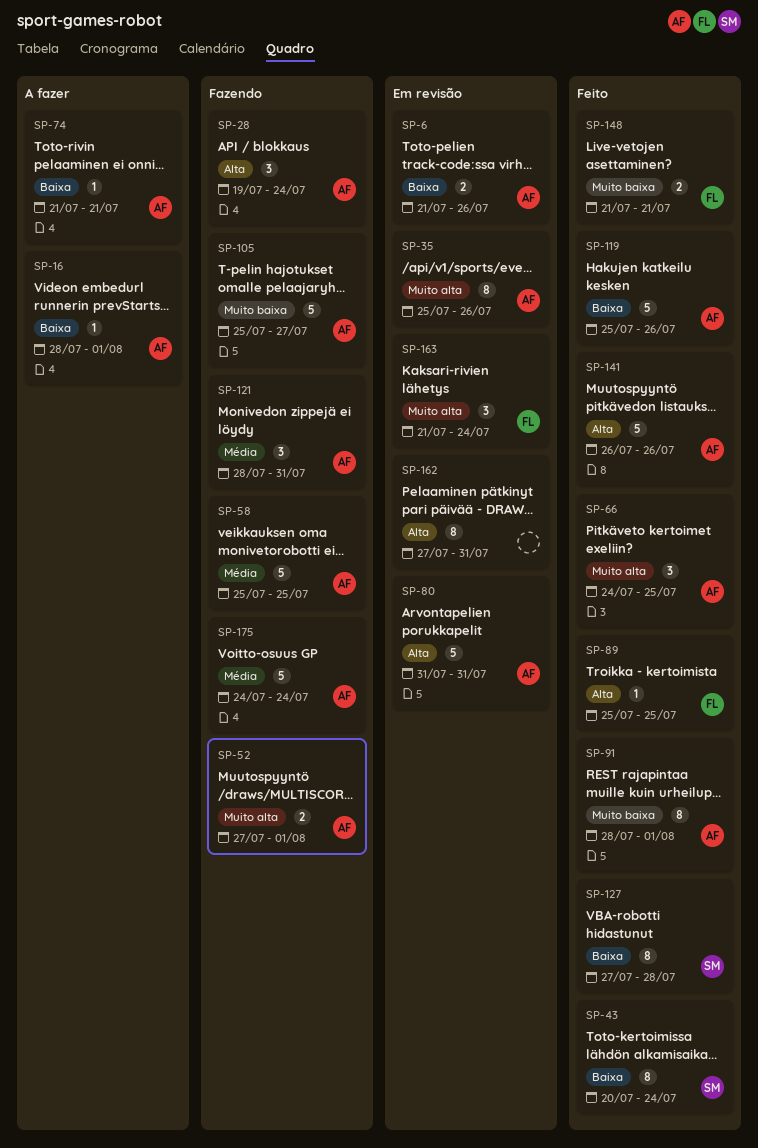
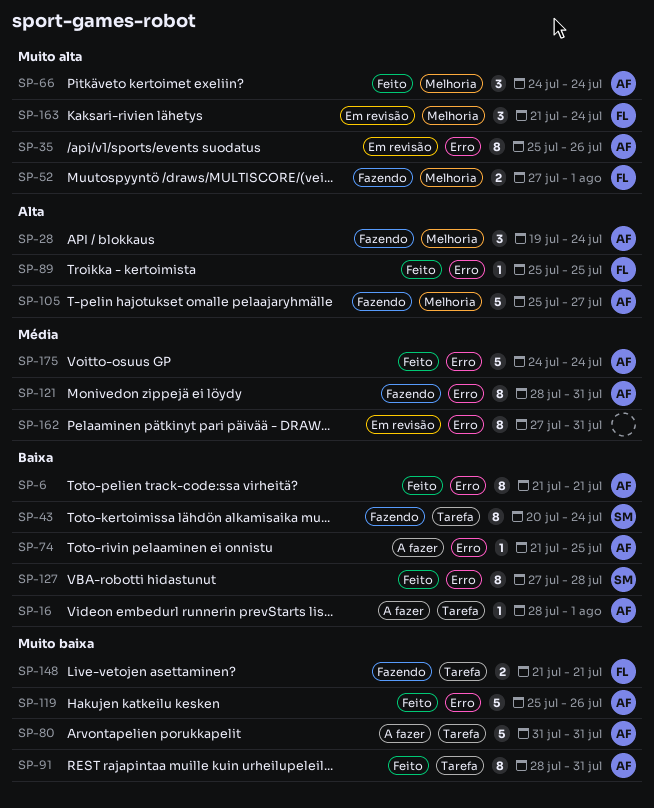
SP-6, status: Em revisão -> Feito
SP-6, estimate: 2 -> 8
SP-6, due: Jul 26 -> Jul 21
SP-43, status: Feito -> Fazendo
SP-52, owner: AF -> FL
SP-58: present -> none
SP-66, due: Jul 25 -> Jul 24
SP-74, due: Jul 21 -> Jul 25
SP-80, status: Em revisão -> A fazer
SP-80, priority: Alta -> Muito baixa
SP-91, due: Aug 1 -> Jul 31
SP-105, priority: Muito baixa -> Alta
SP-119, priority: Baixa -> Muito baixa
SP-121, estimate: 3 -> 8
SP-141: present -> none
SP-148, status: Feito -> Fazendo
SP-162, priority: Alta -> Média
SP-175, status: Fazendo -> Feito

